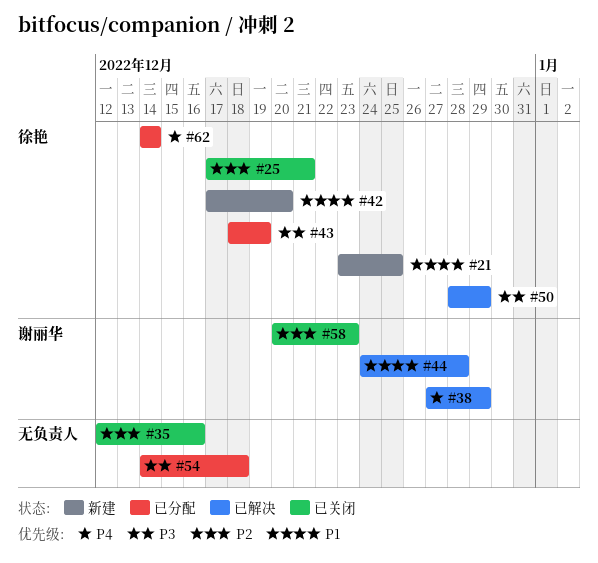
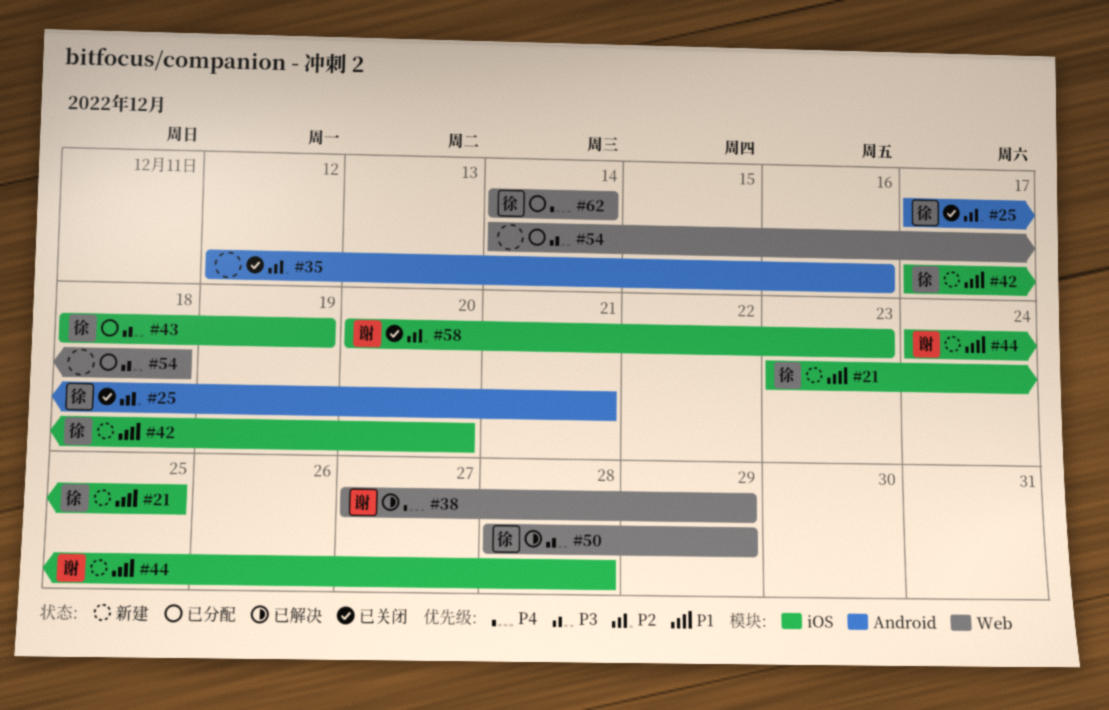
#44, status: 已解决 -> 新建

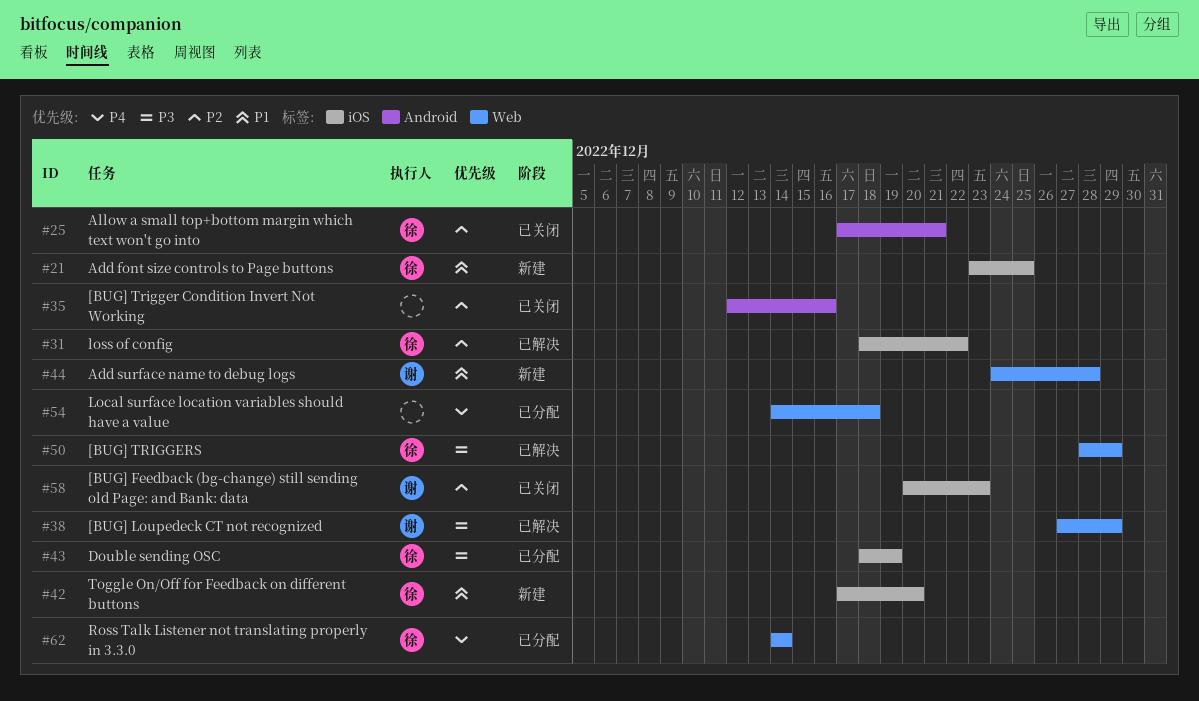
#31: none -> present
#38, priority: P4 -> P3
#44, label: iOS -> Web
#54, priority: P3 -> P4

